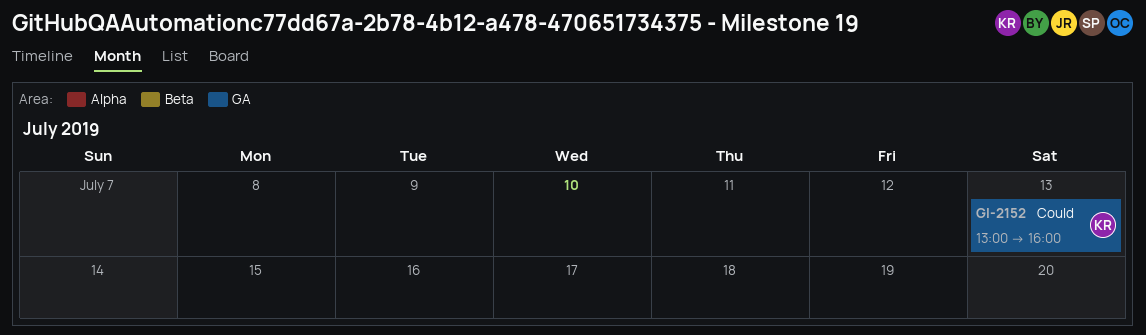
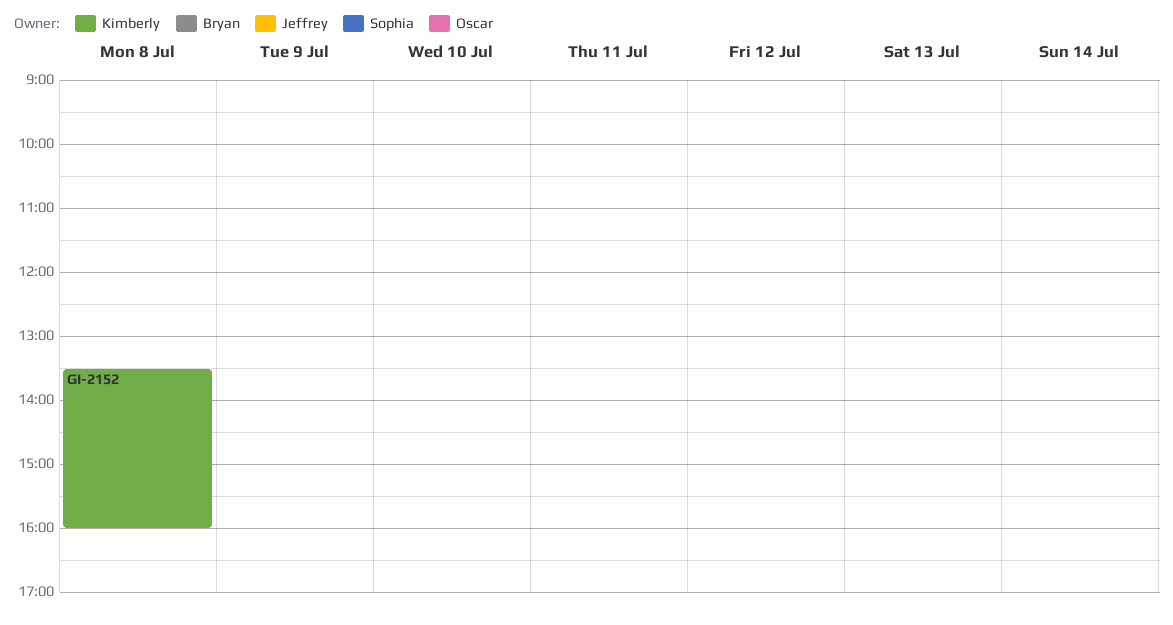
GI-2152, day: Jul 13 -> Jul 8
GI-2152, begins: 13:00 -> 13:30

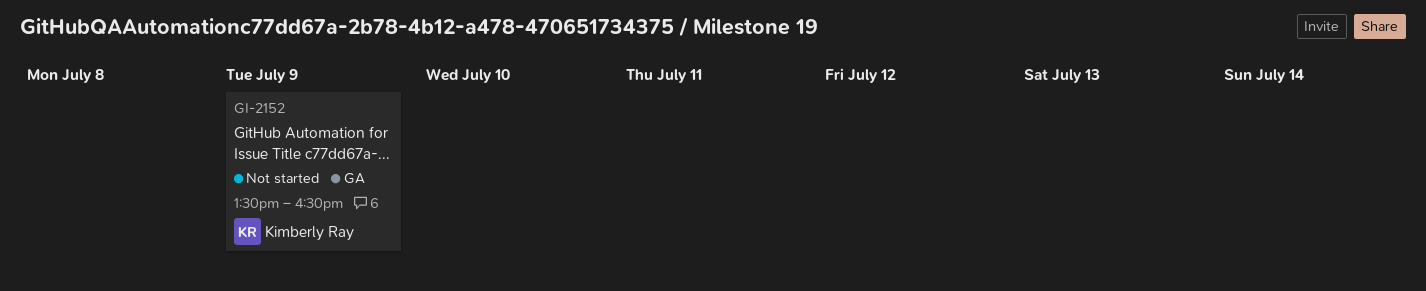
GI-2152, day: Jul 8 -> Jul 9
GI-2152, ends: 16:00 -> 16:30

